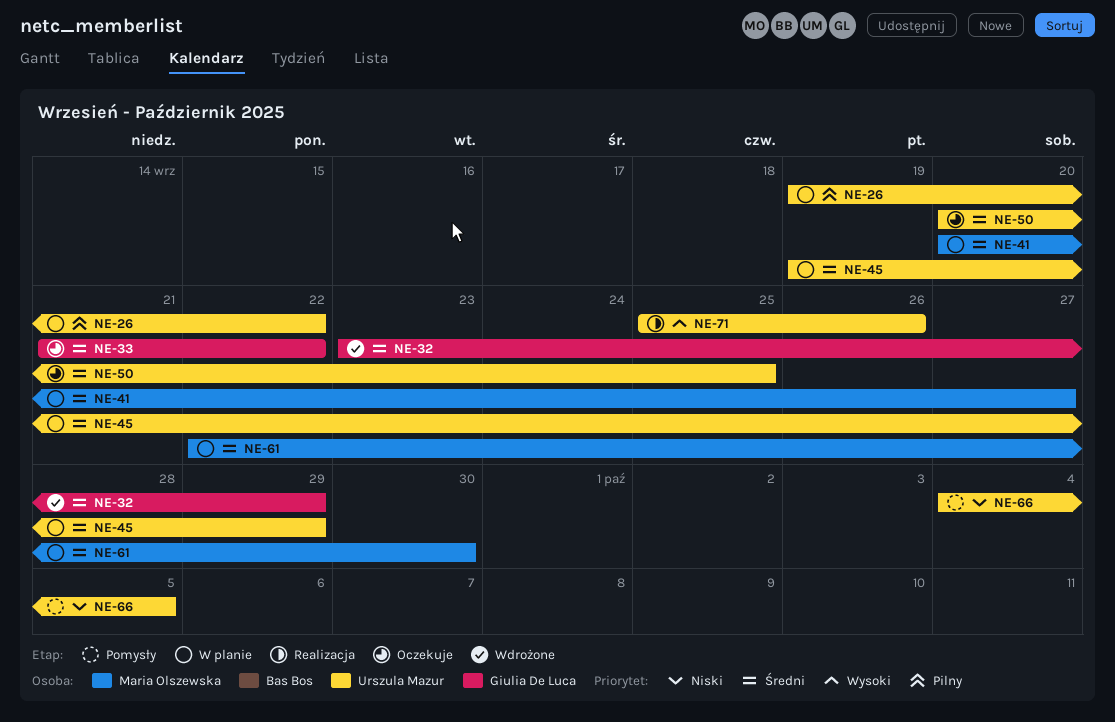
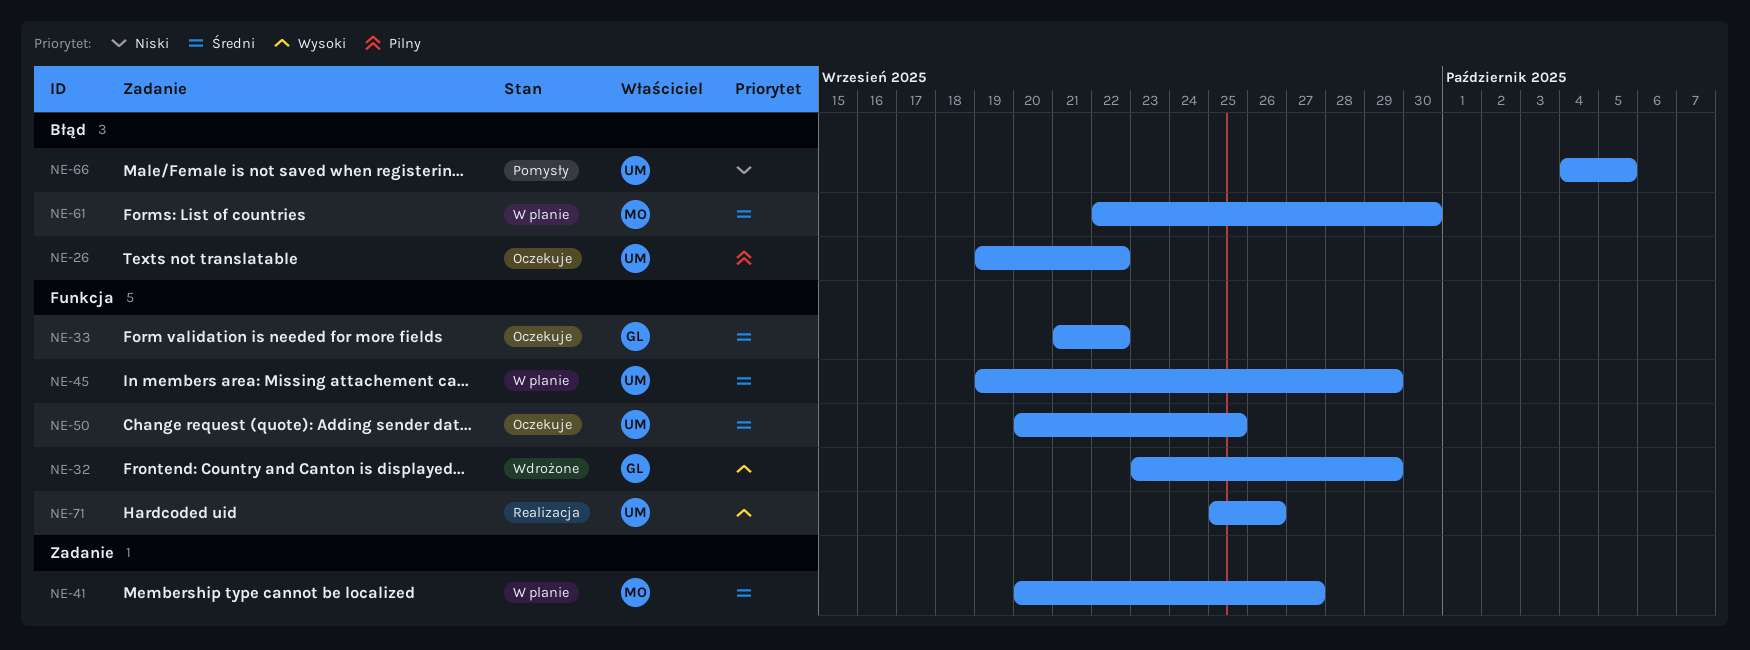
NE-26, status: W planie -> Oczekuje
NE-32, priority: Średni -> Wysoki

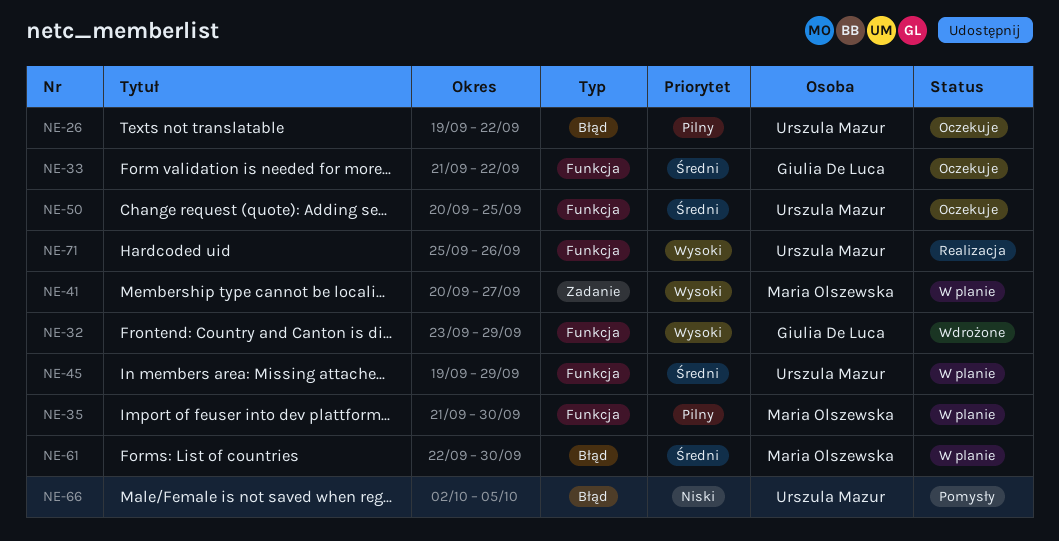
NE-35: none -> present
NE-41, priority: Średni -> Wysoki
NE-66, start: Oct 4 -> Oct 2

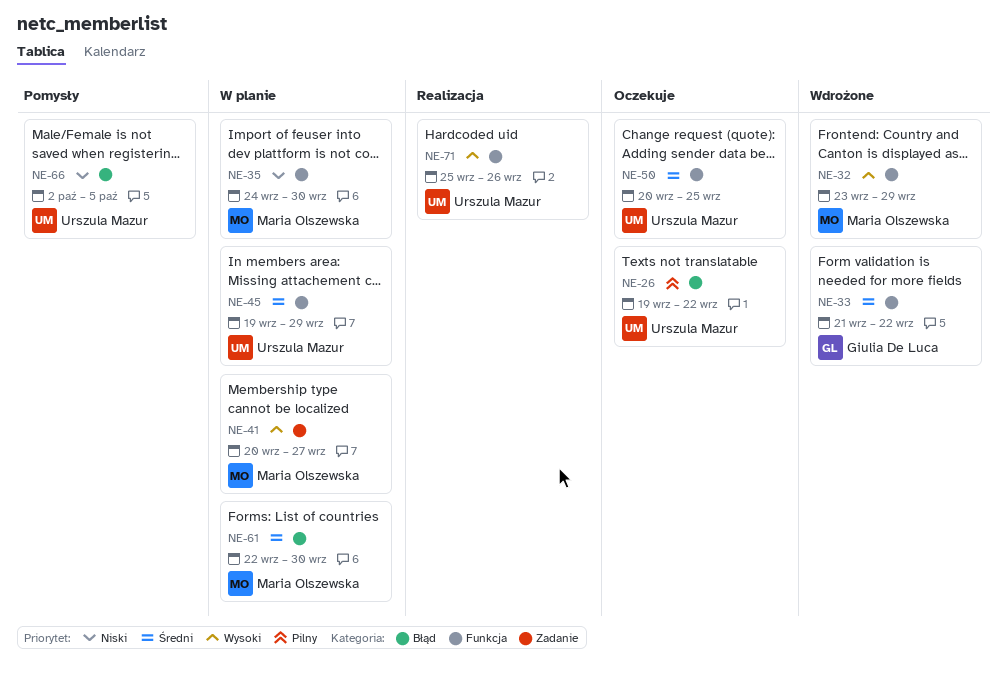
NE-32, owner: Giulia De Luca -> Maria Olszewska
NE-33, status: Oczekuje -> Wdrożone
NE-35, priority: Pilny -> Niski
NE-35, start: Sep 21 -> Sep 24

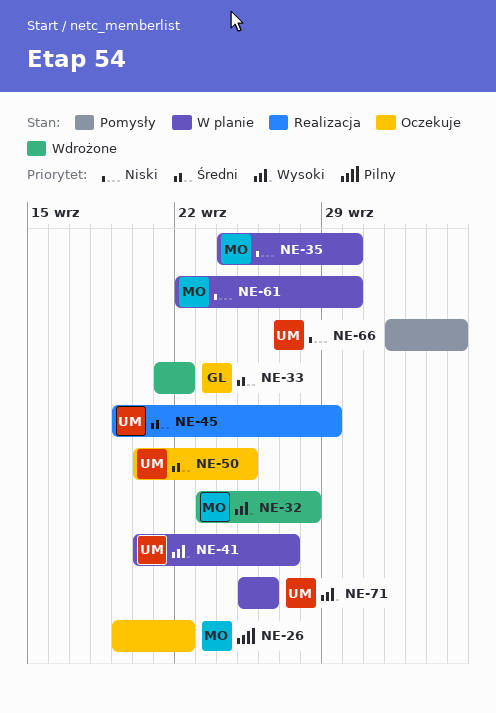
NE-26, owner: Urszula Mazur -> Maria Olszewska
NE-32, due: Sep 29 -> Sep 28
NE-41, owner: Maria Olszewska -> Urszula Mazur
NE-45, status: W planie -> Realizacja
NE-61, priority: Średni -> Niski
NE-71, status: Realizacja -> W planie

